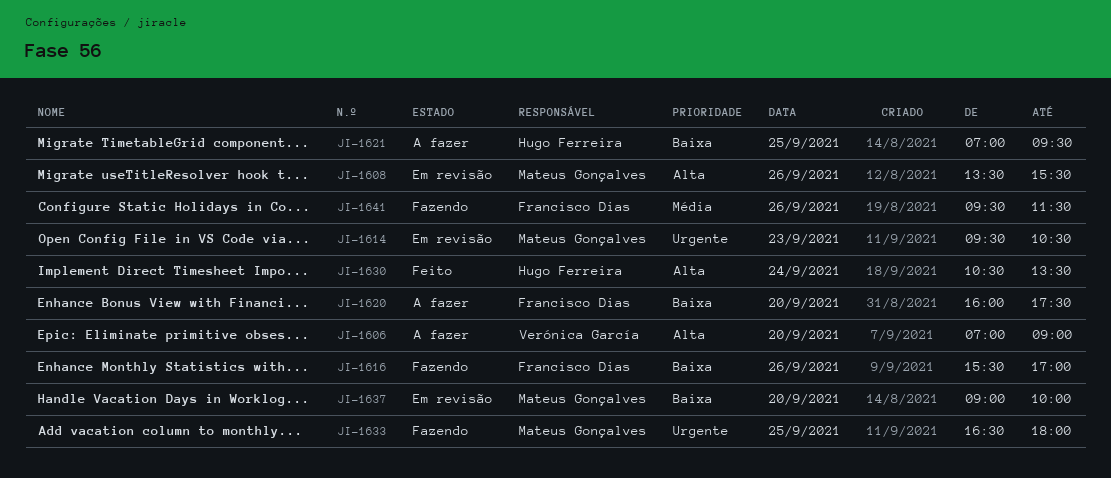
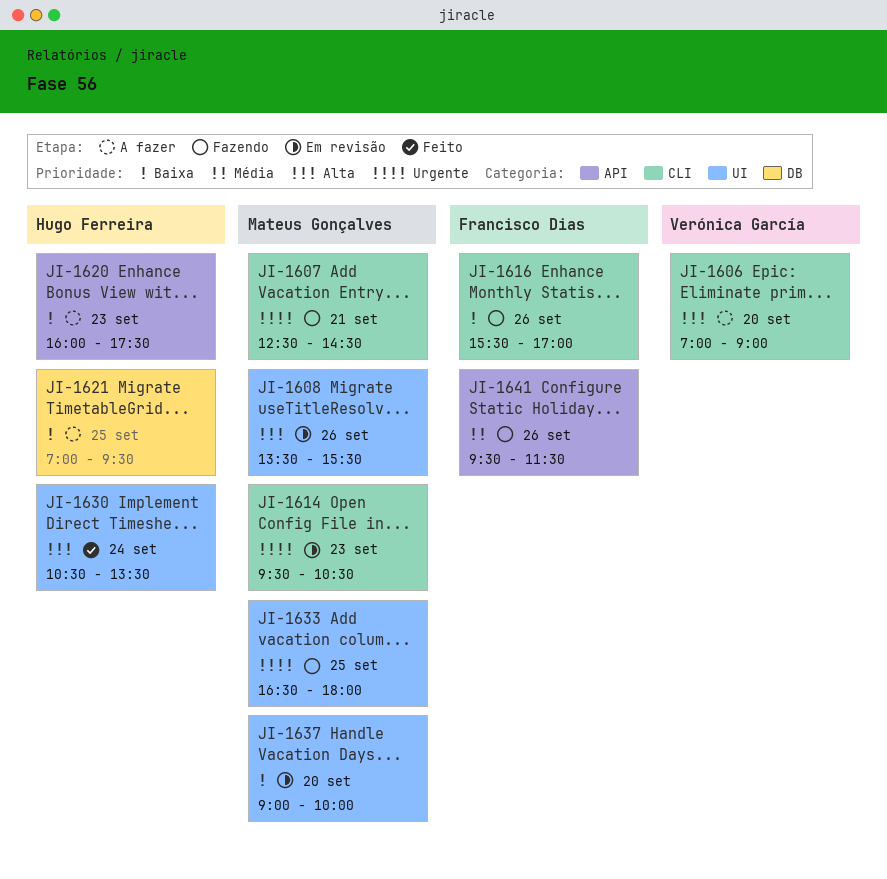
JI-1607: none -> present
JI-1620, owner: Francisco Dias -> Hugo Ferreira
JI-1620, day: Sep 20 -> Sep 23

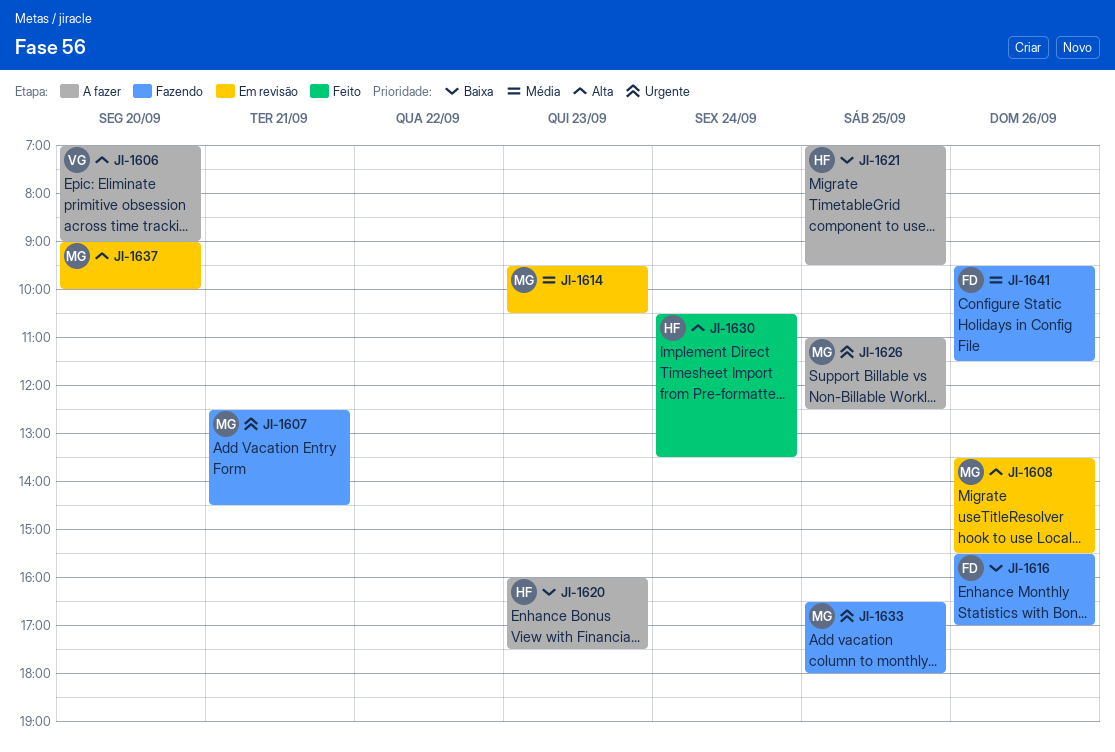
JI-1614, priority: Urgente -> Média
JI-1626: none -> present
JI-1637, priority: Baixa -> Alta

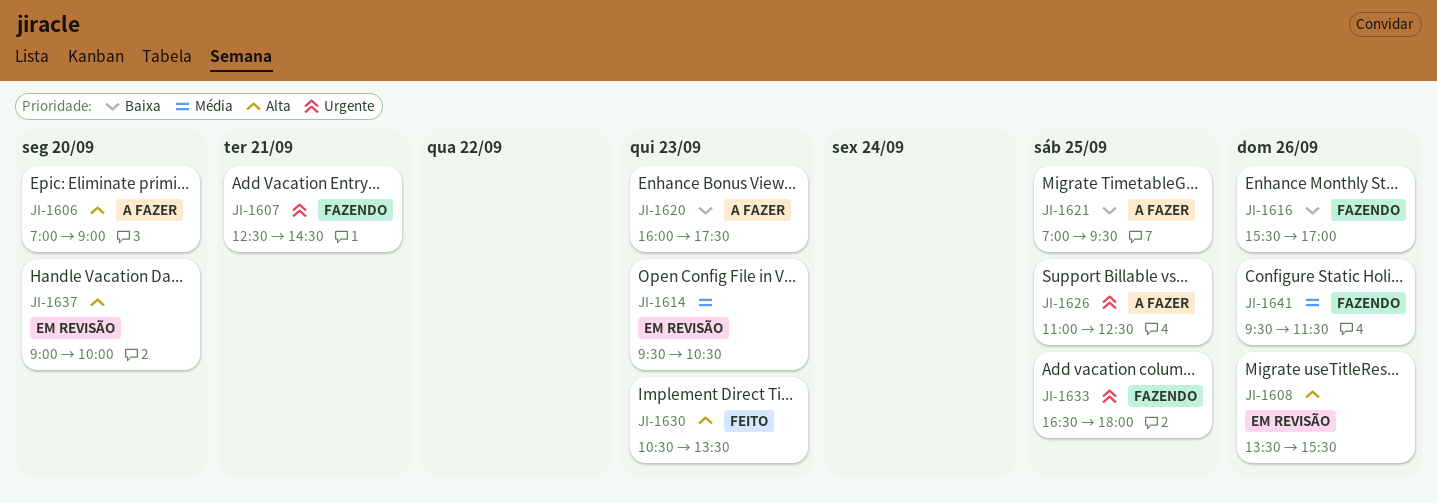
JI-1630, day: Sep 24 -> Sep 23

